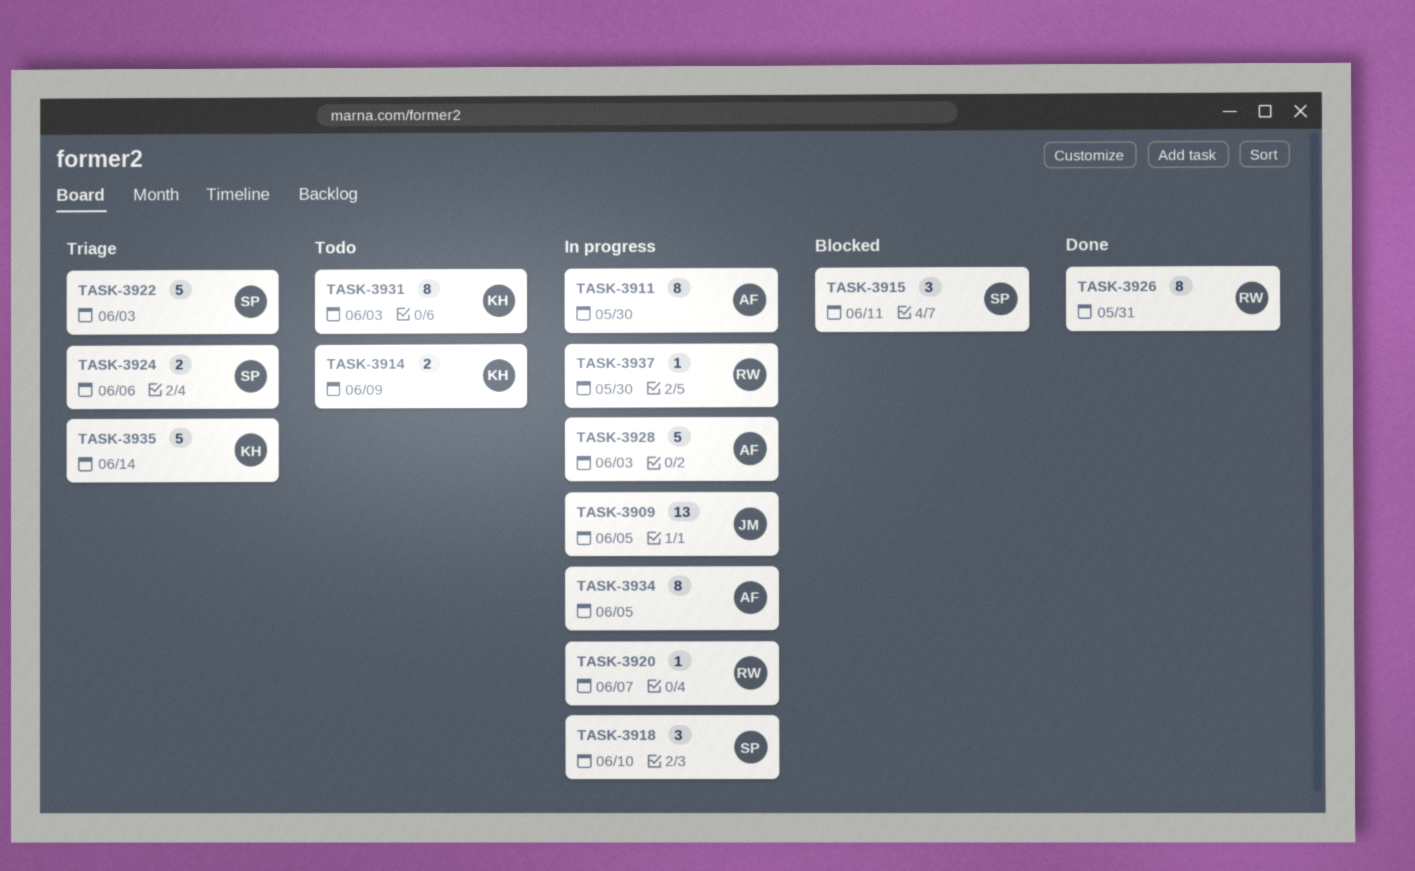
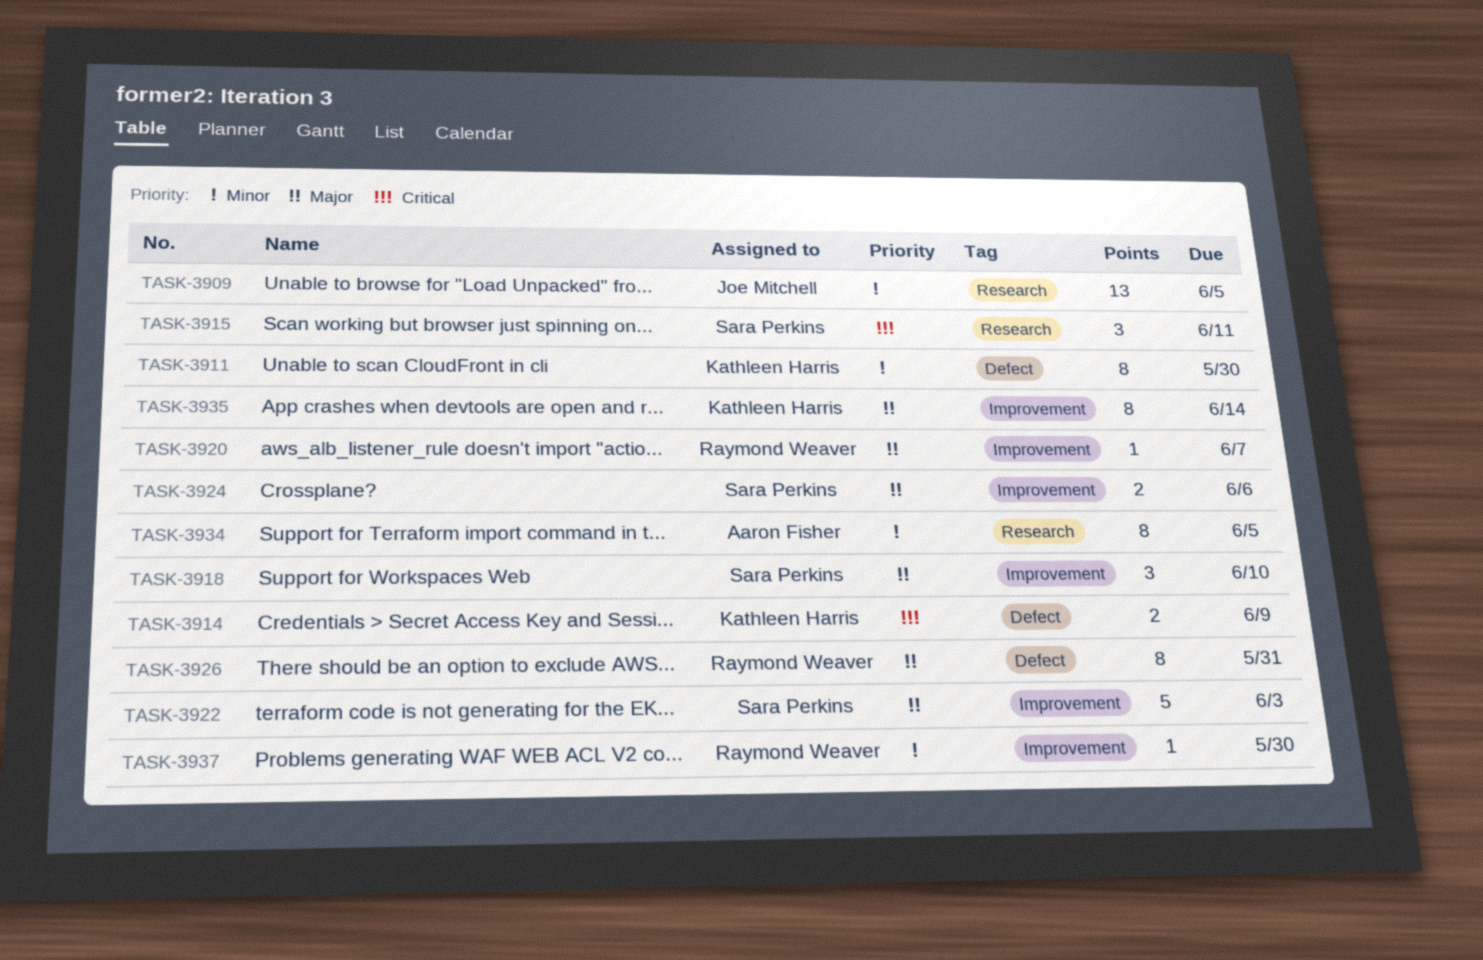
TASK-3911, owner: Aaron Fisher -> Kathleen Harris
TASK-3928: present -> none
TASK-3931: present -> none
TASK-3935, estimate: 5 -> 8

